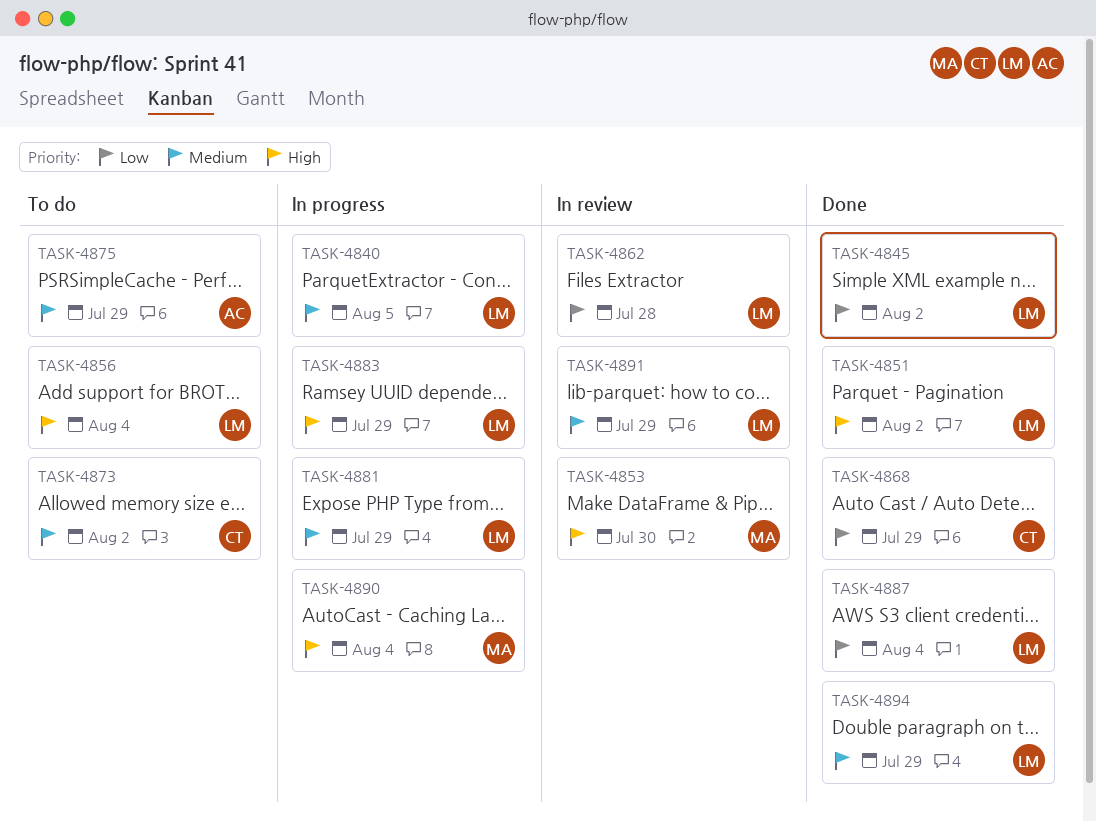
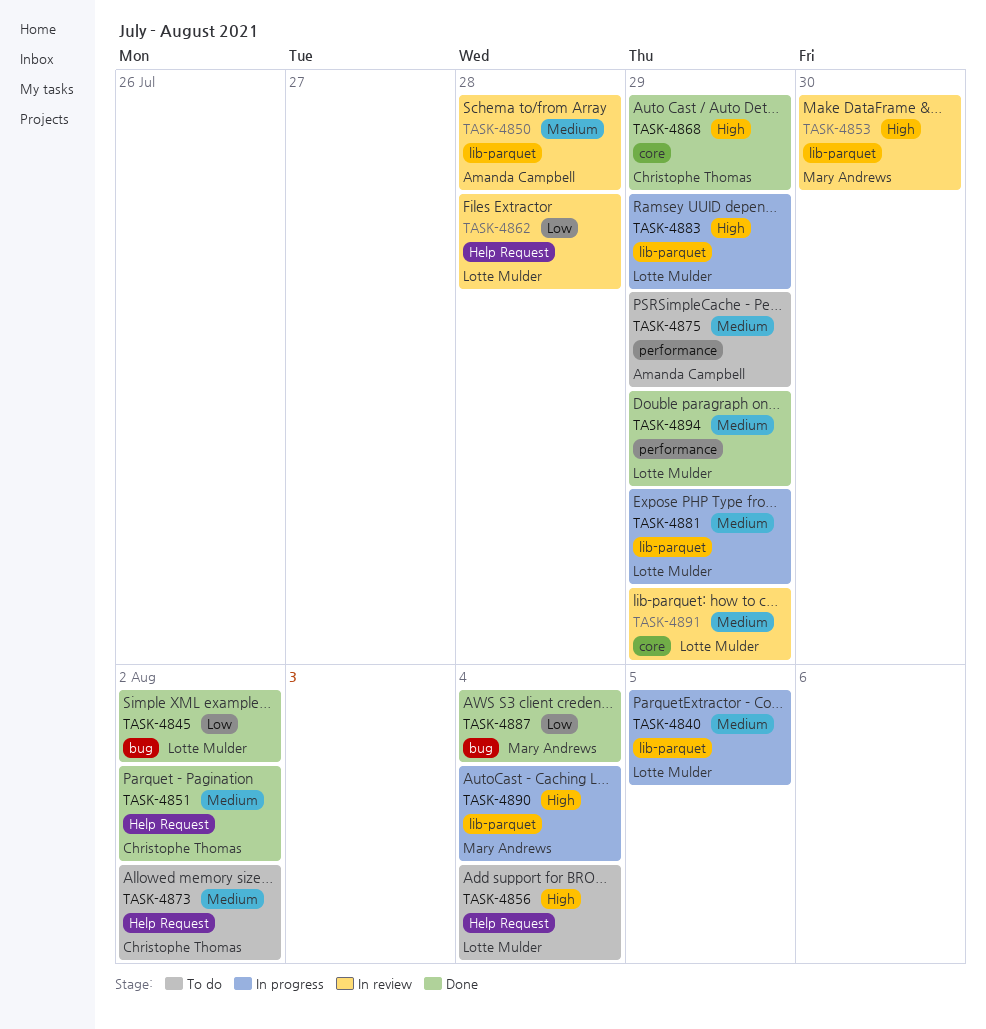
TASK-4850: none -> present
TASK-4851, owner: Lotte Mulder -> Christophe Thomas
TASK-4851, priority: High -> Medium
TASK-4868, priority: Low -> High
TASK-4887, owner: Lotte Mulder -> Mary Andrews

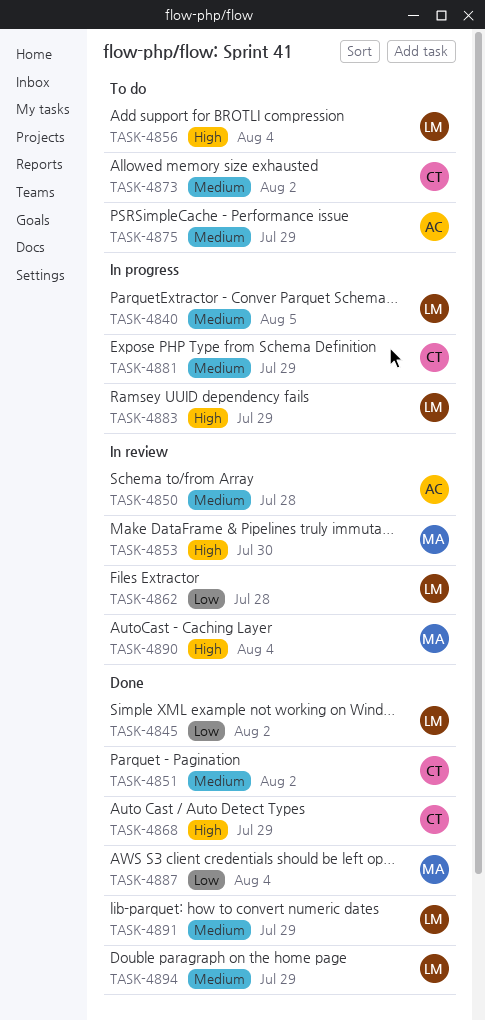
TASK-4881, owner: Lotte Mulder -> Christophe Thomas
TASK-4890, status: In progress -> In review
TASK-4891, status: In review -> Done

